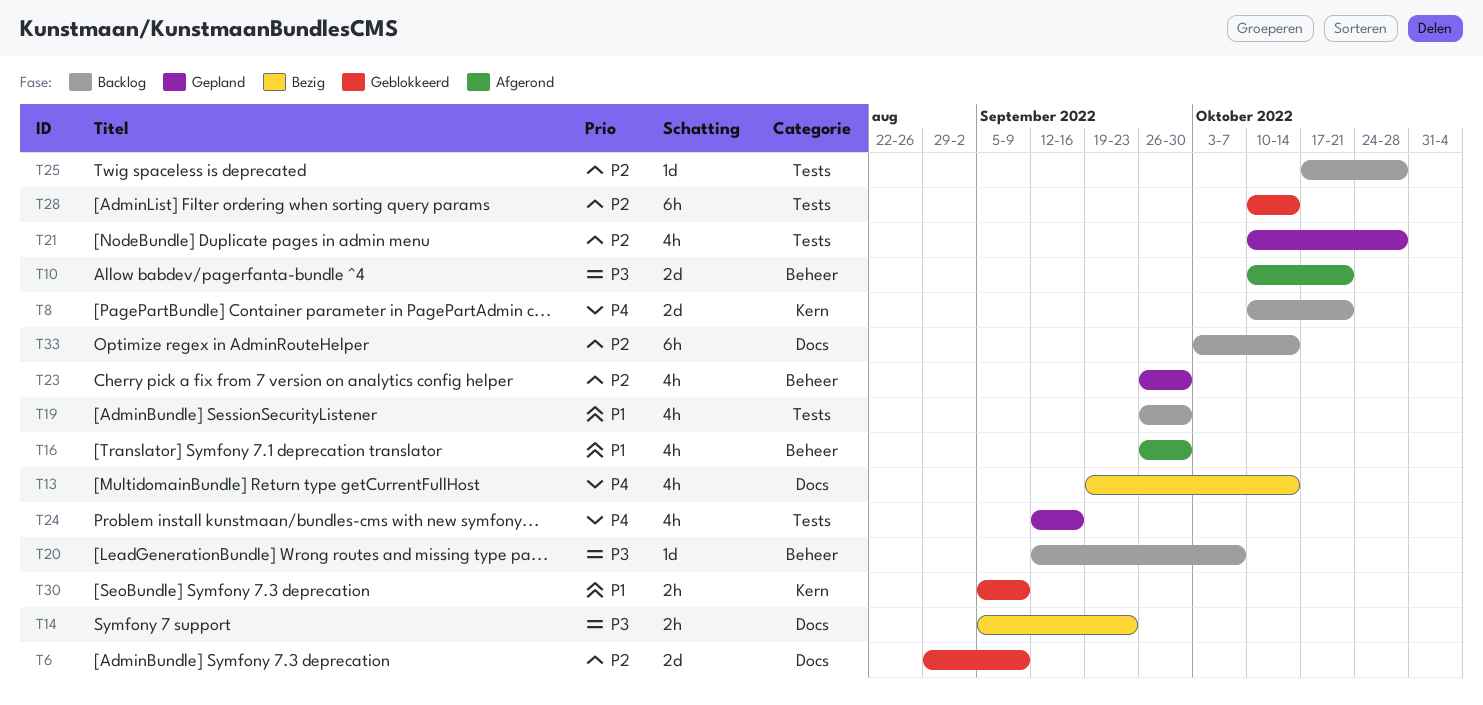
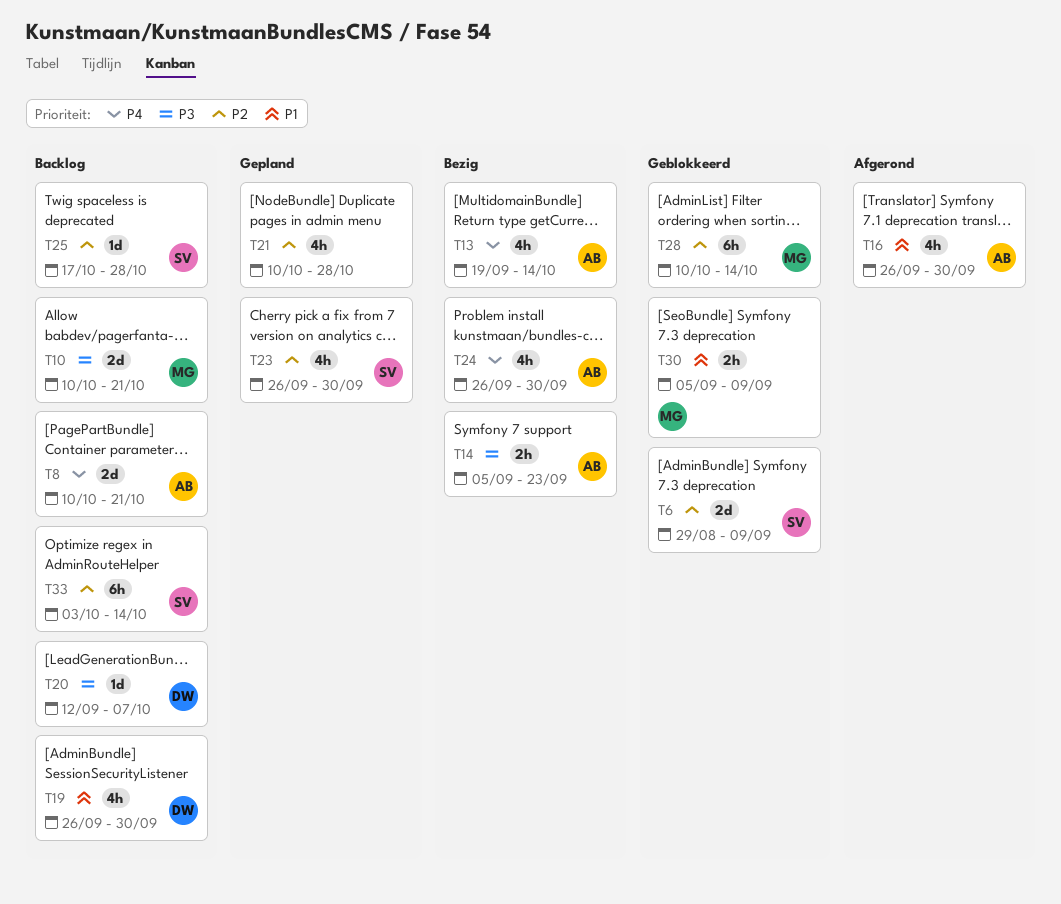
T10, status: Afgerond -> Backlog
T24, status: Gepland -> Bezig
T24, start: Sep 12 -> Sep 26
T24, due: Sep 16 -> Sep 30

